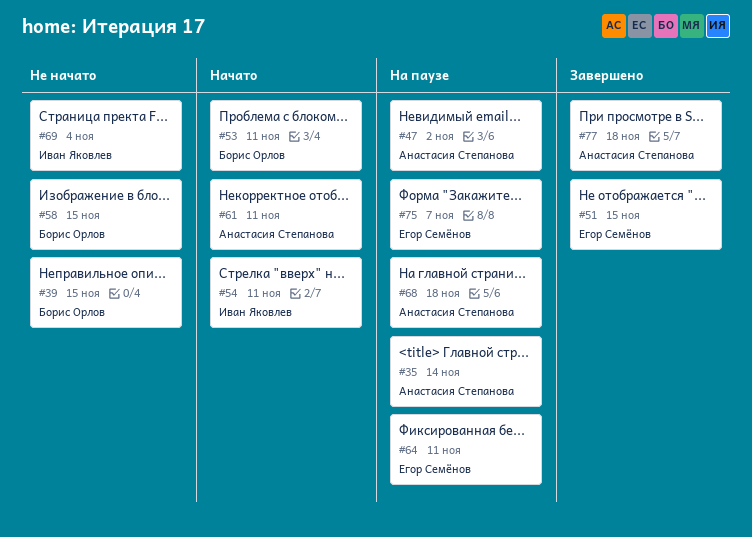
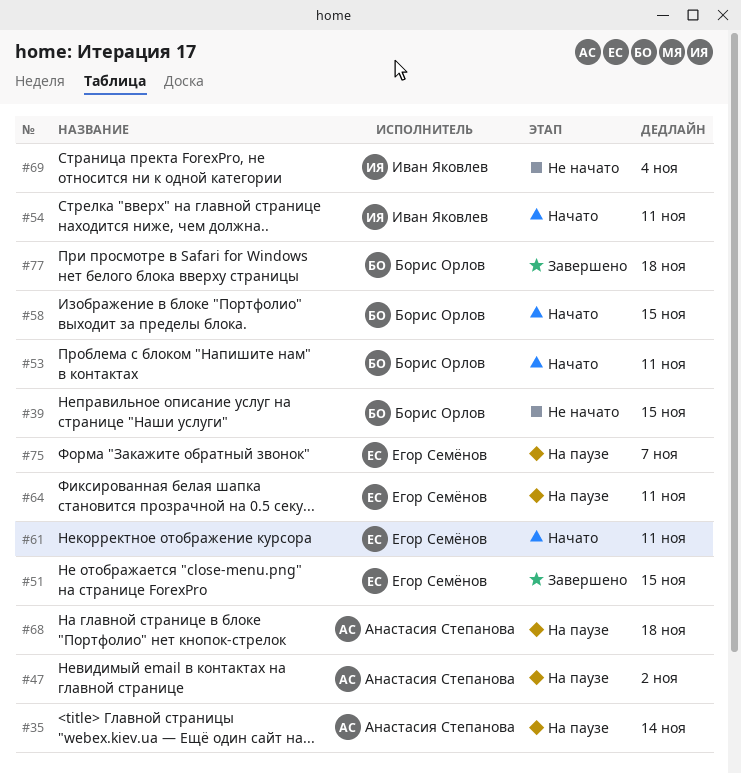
#58, status: Не начато -> Начато
#61, owner: Анастасия Степанова -> Егор Семёнов
#77, owner: Анастасия Степанова -> Борис Орлов

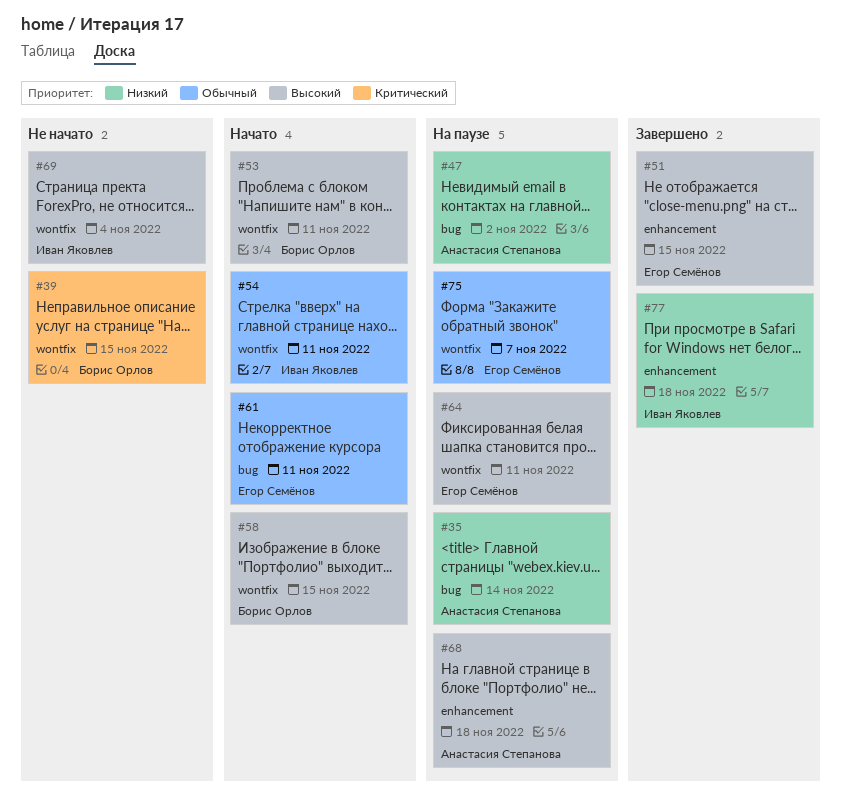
#77, owner: Борис Орлов -> Иван Яковлев

